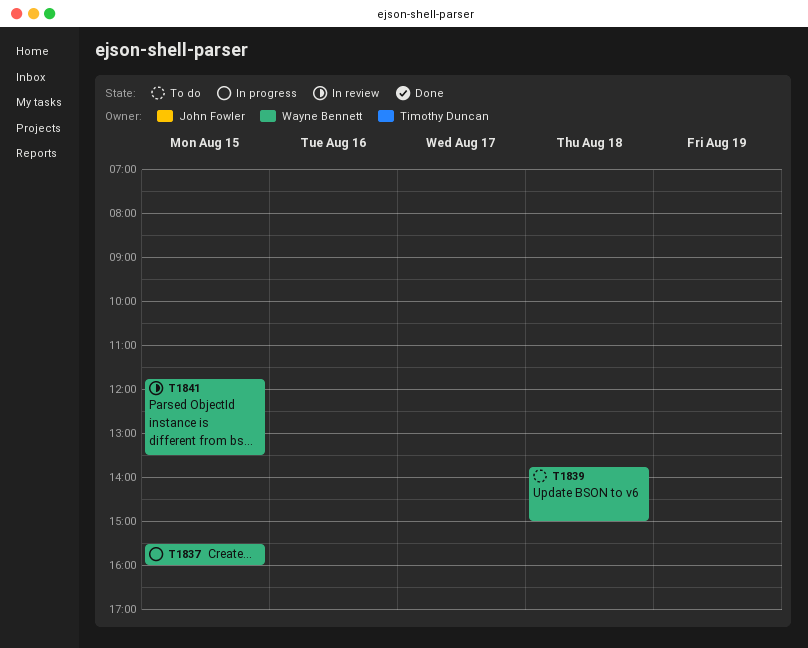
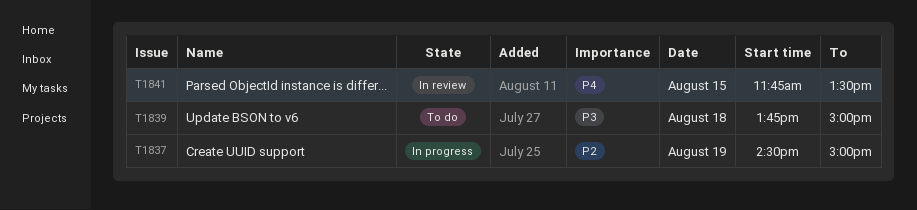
T1837, day: Aug 15 -> Aug 19
T1837, begins: 15:30 -> 14:30
T1837, ends: 16:00 -> 15:00

